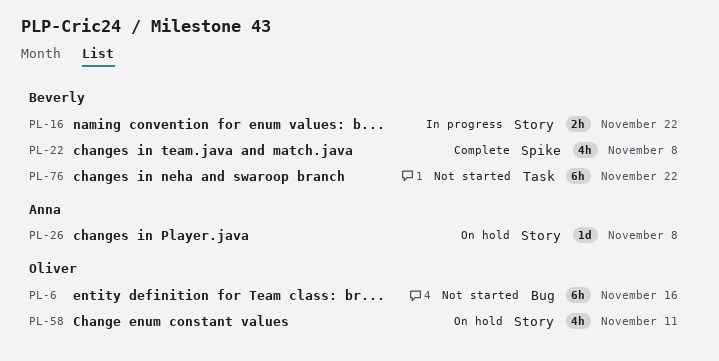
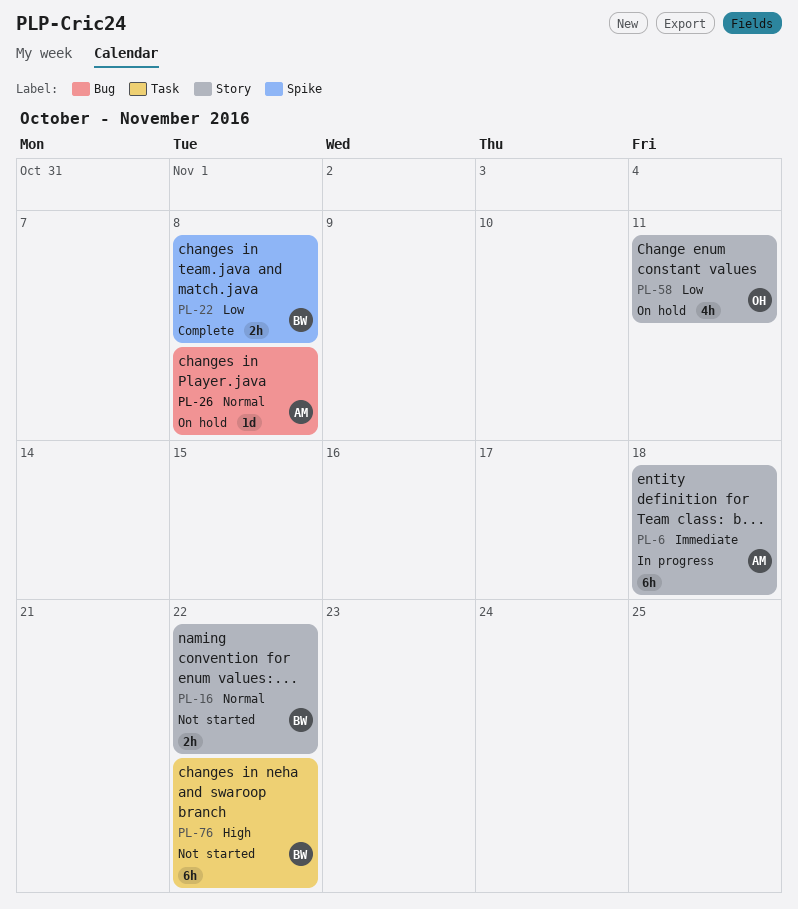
PL-6, status: Not started -> In progress
PL-6, owner: Oliver -> Anna
PL-6, label: Bug -> Story
PL-6, due: Nov 16 -> Nov 18
PL-16, status: In progress -> Not started
PL-22, estimate: 4h -> 2h
PL-26, label: Story -> Bug

